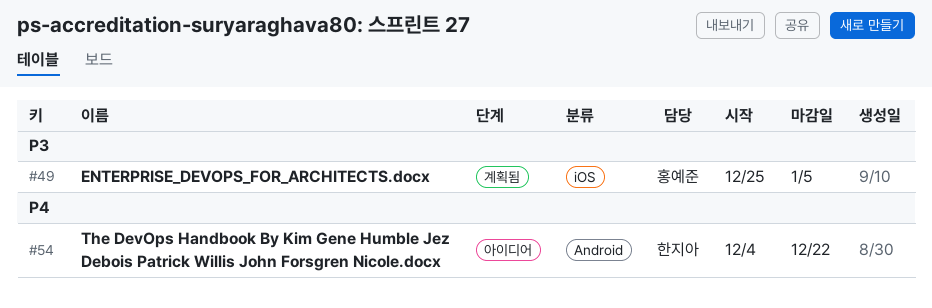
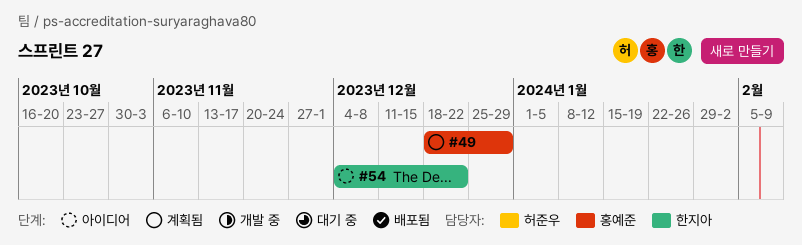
#49, start: Dec 25 -> Dec 18
#49, due: Jan 5 -> Dec 29

